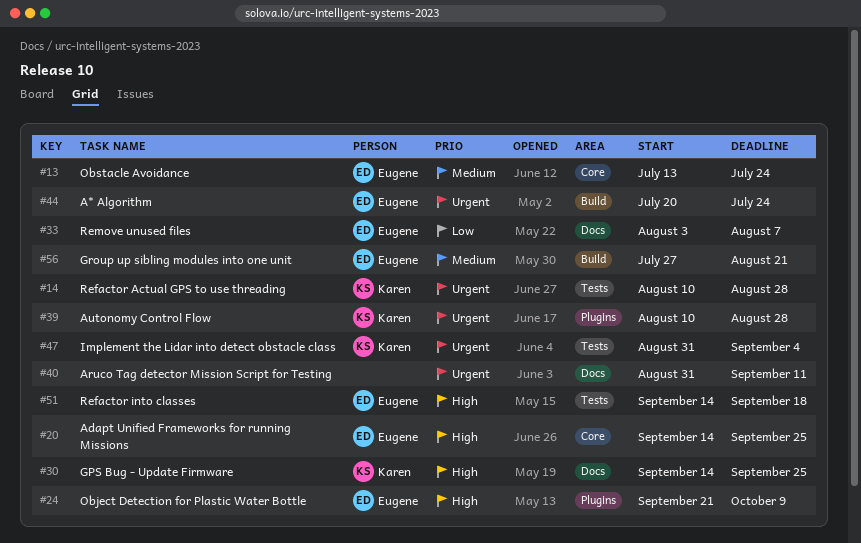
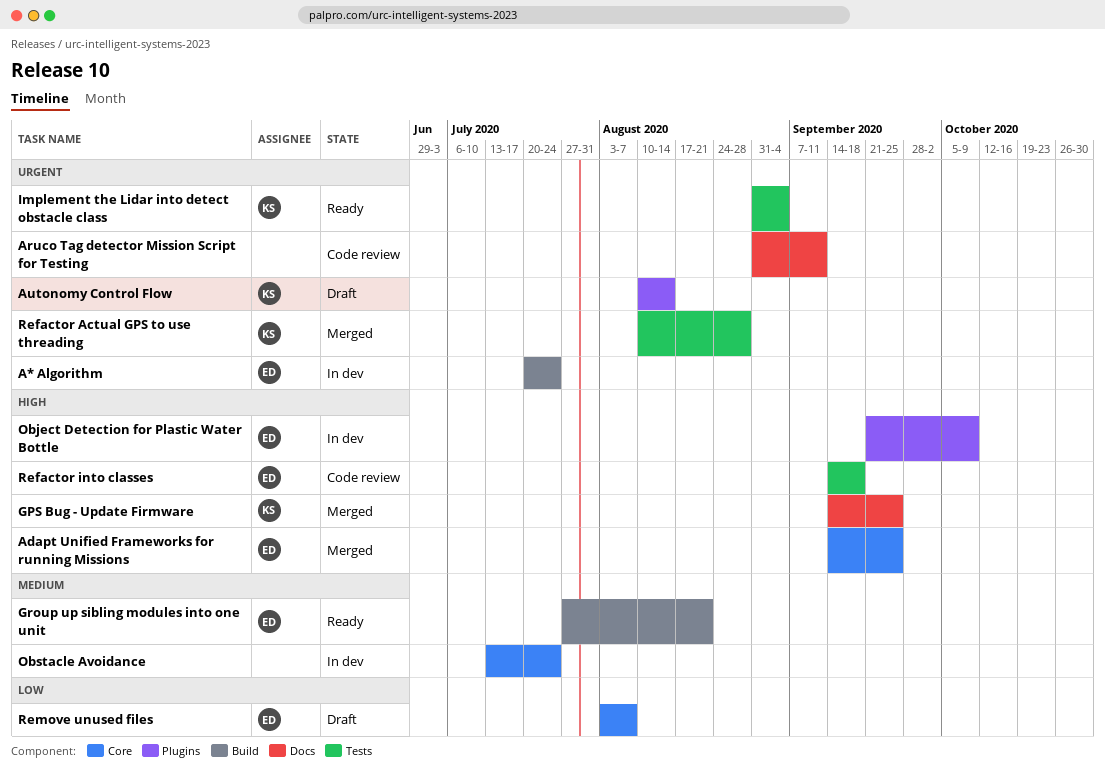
Autonomy Control Flow, due: Aug 28 -> Aug 14
Obstacle Avoidance, owner: Eugene -> none
Remove unused files, label: Docs -> Core

